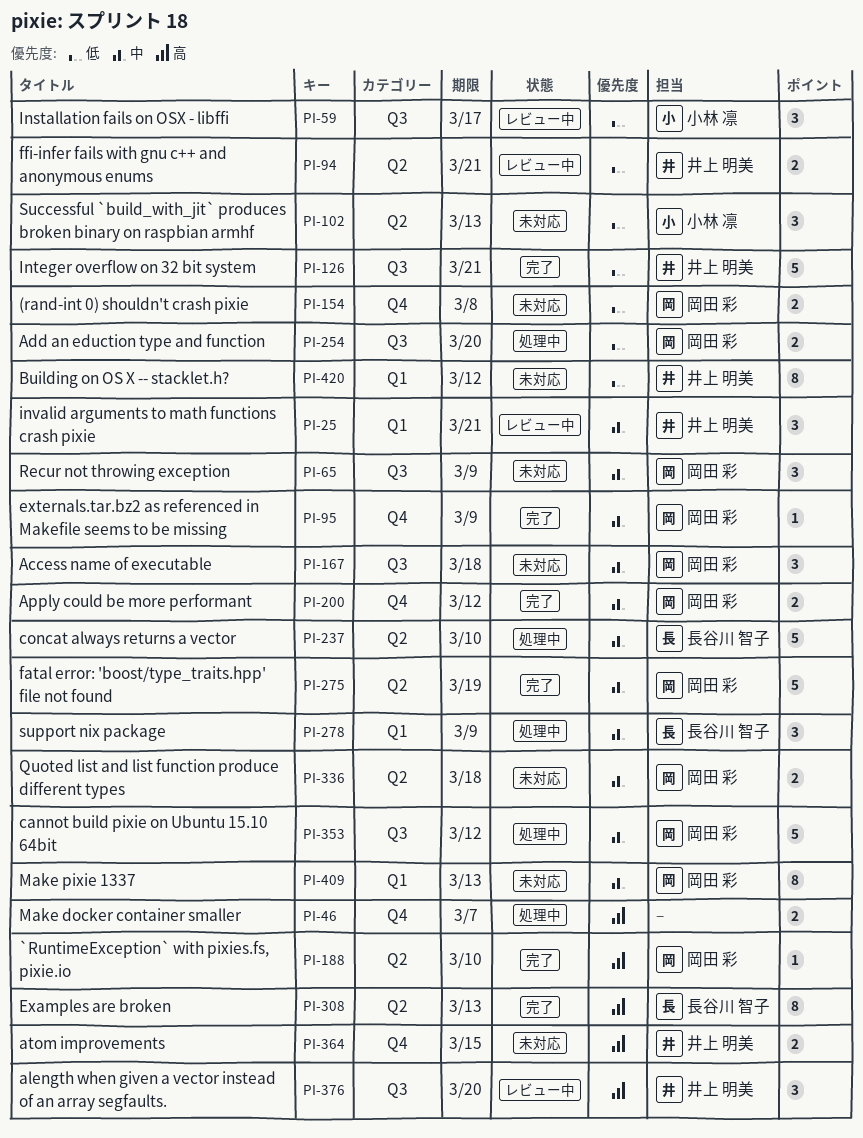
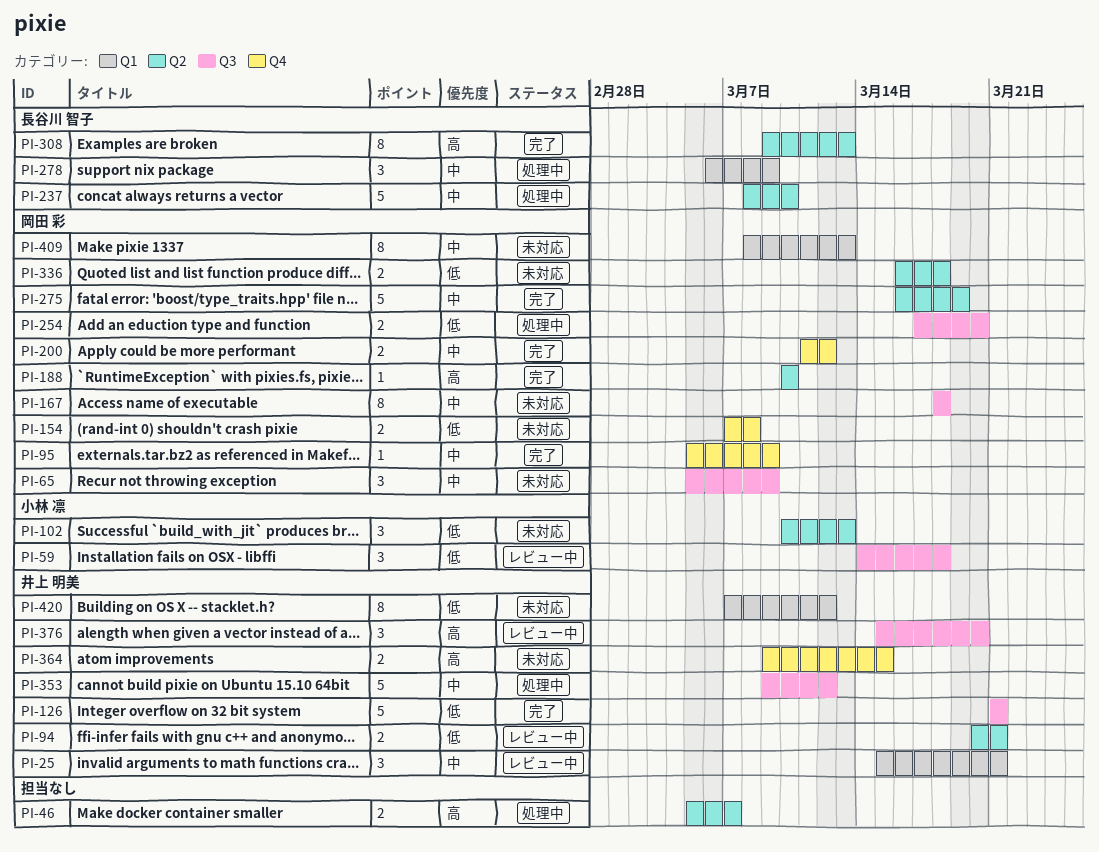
PI-46, label: Q4 -> Q2
PI-59, due: Mar 17 -> Mar 18
PI-167, estimate: 3 -> 8
PI-336, priority: 中 -> 低
PI-353, owner: 岡田 彩 -> 井上 明美

